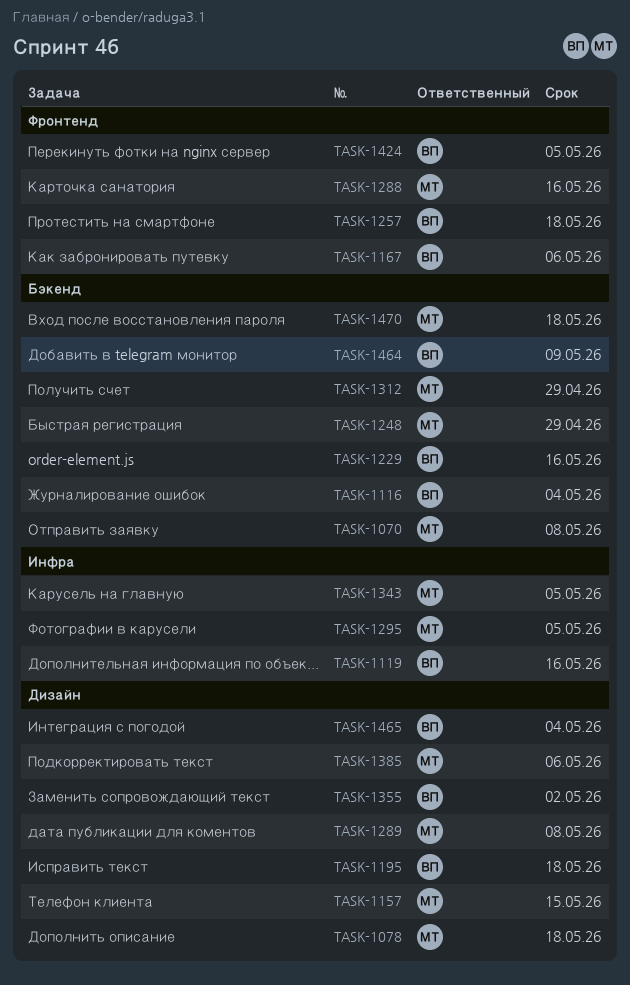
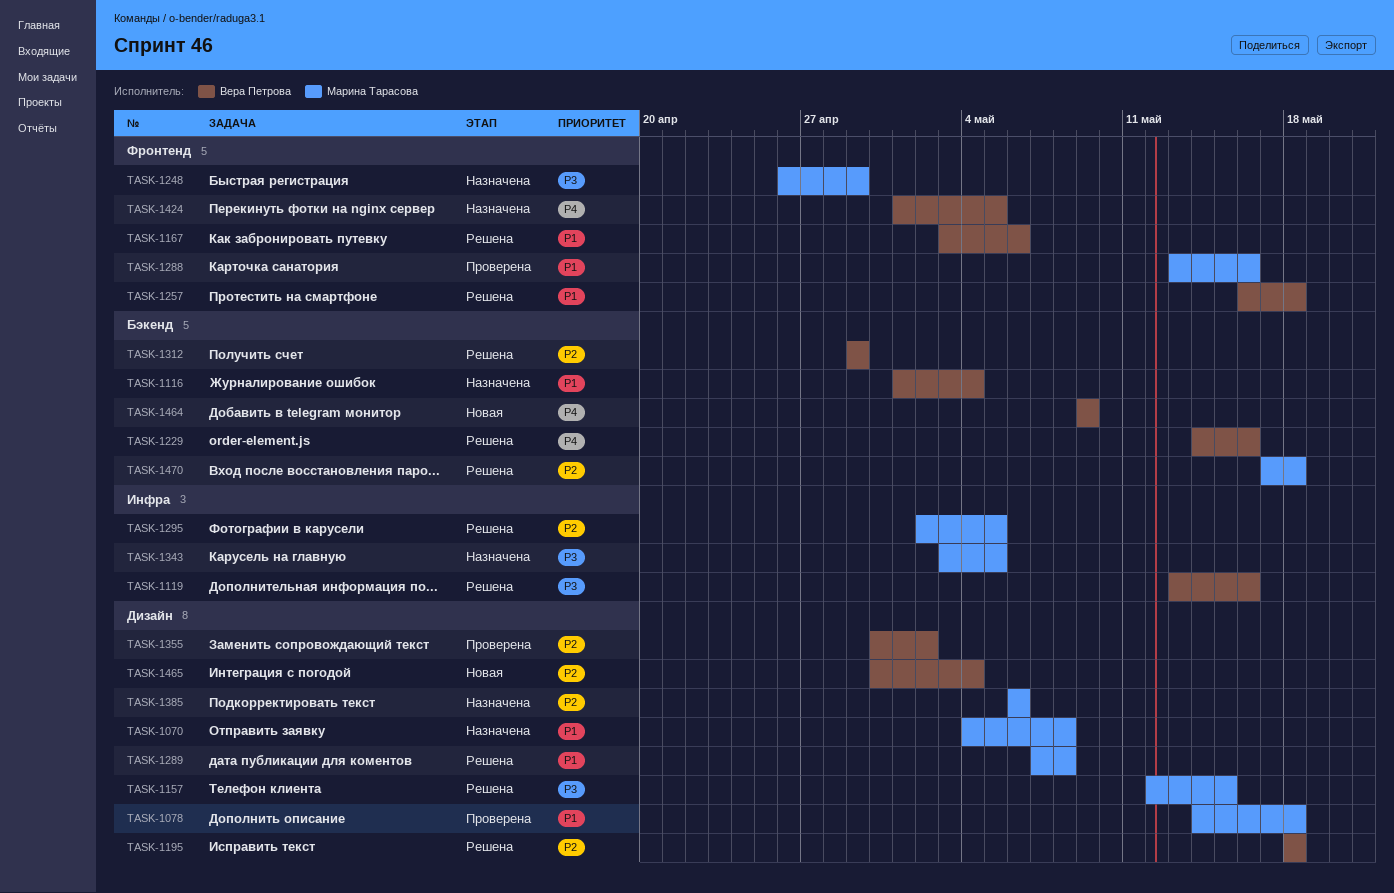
TASK-1070, label: Бэкенд -> Дизайн
TASK-1248, label: Бэкенд -> Фронтенд
TASK-1312, owner: Марина Тарасова -> Вера Петрова

